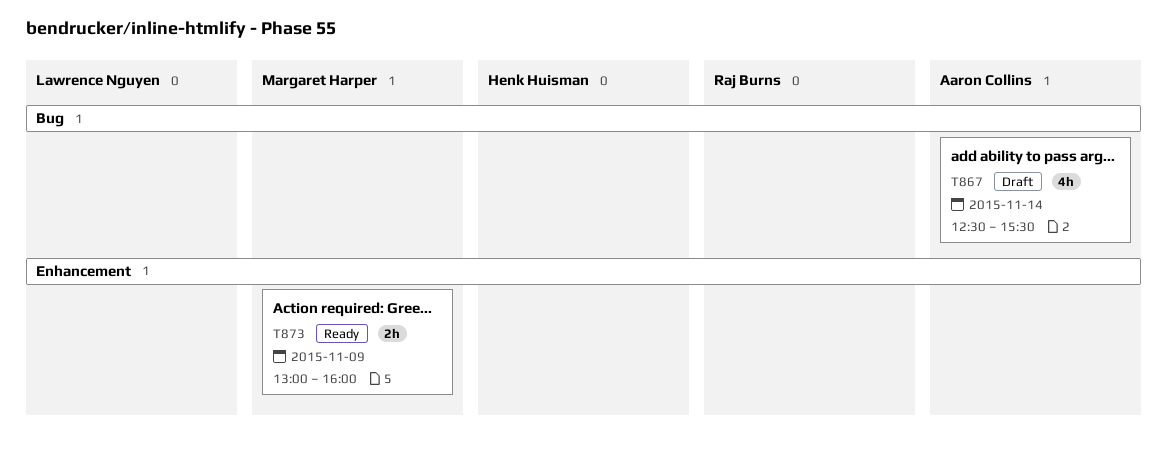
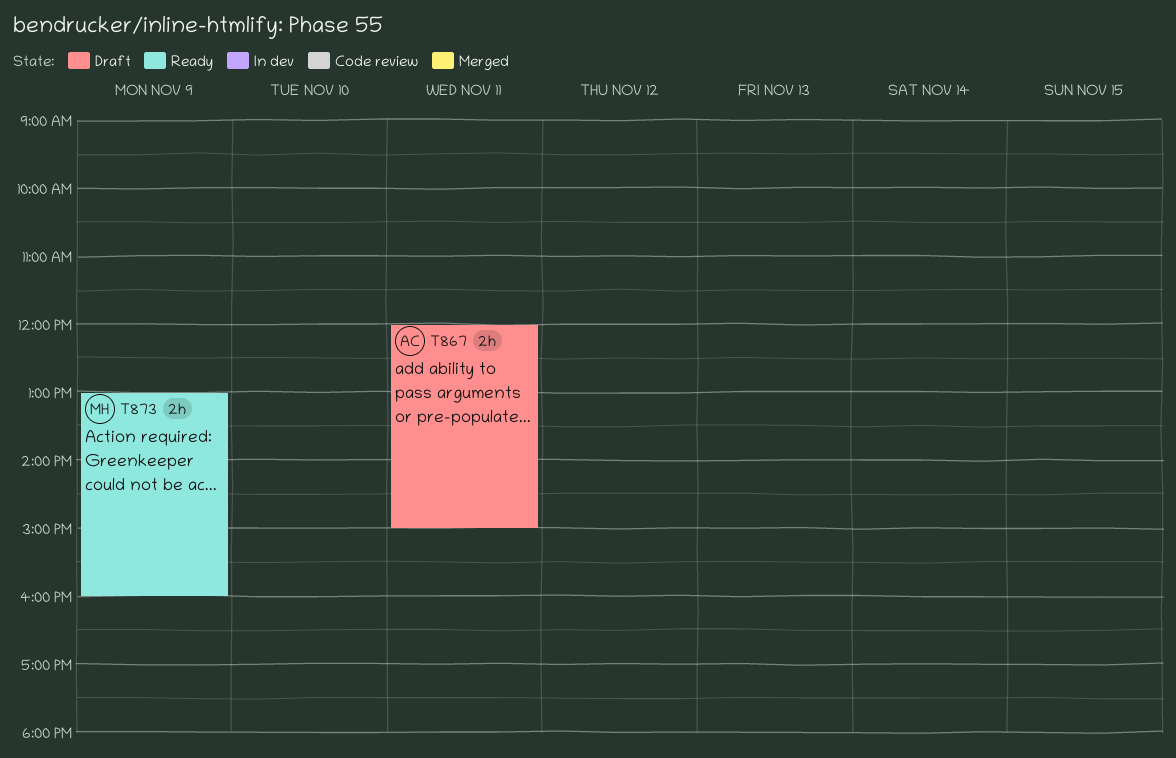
T867, estimate: 4h -> 2h
T867, day: Nov 14 -> Nov 11
T867, begins: 12:30 -> 12:00
T867, ends: 15:30 -> 15:00

